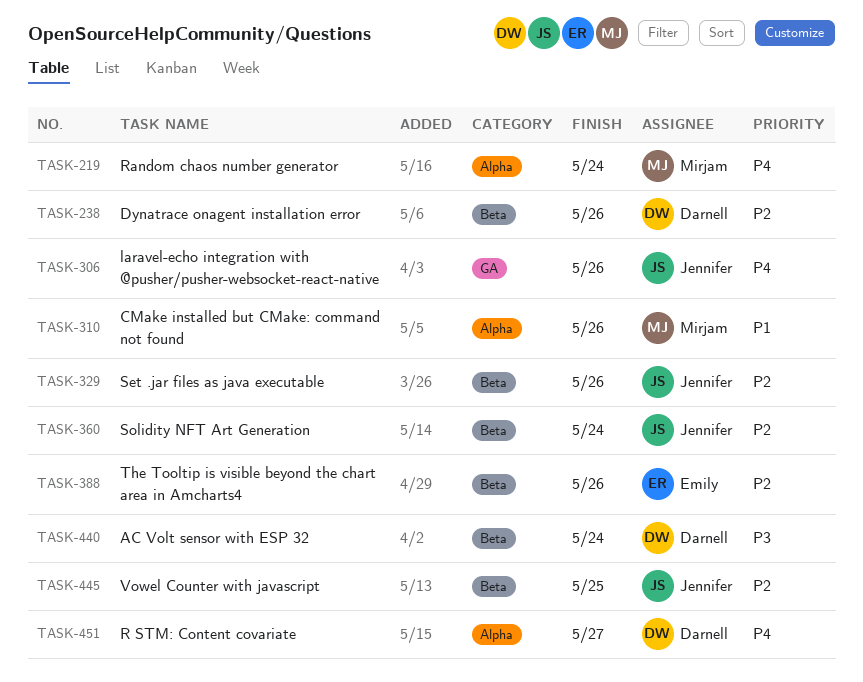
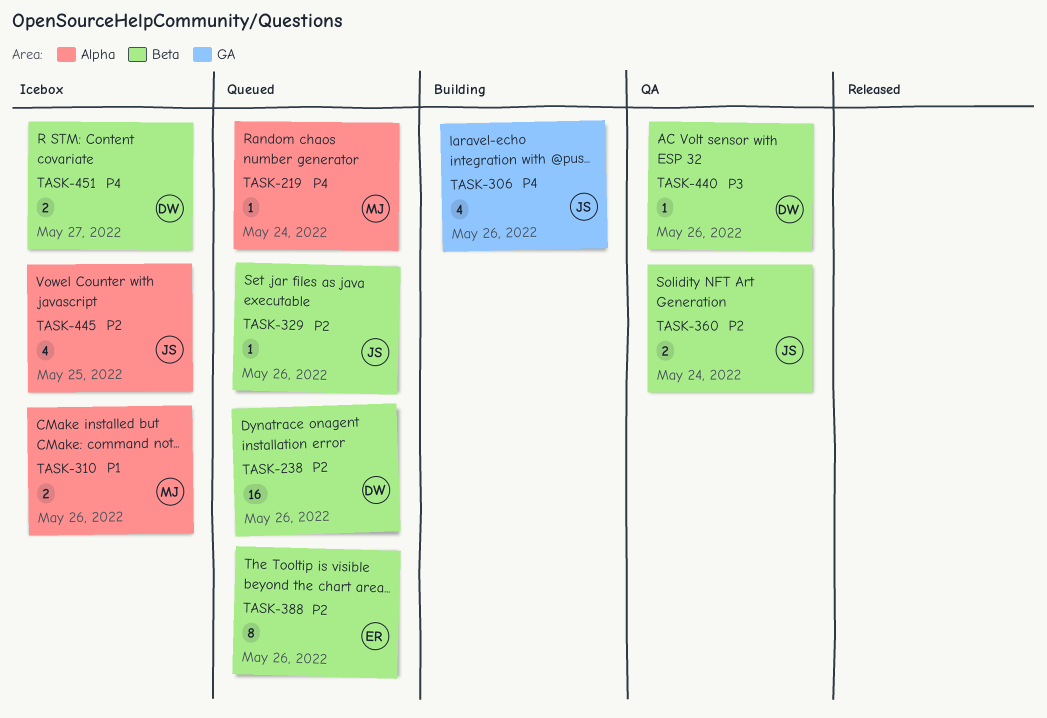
TASK-440, due: May 24 -> May 26
TASK-445, label: Beta -> Alpha
TASK-451, label: Alpha -> Beta

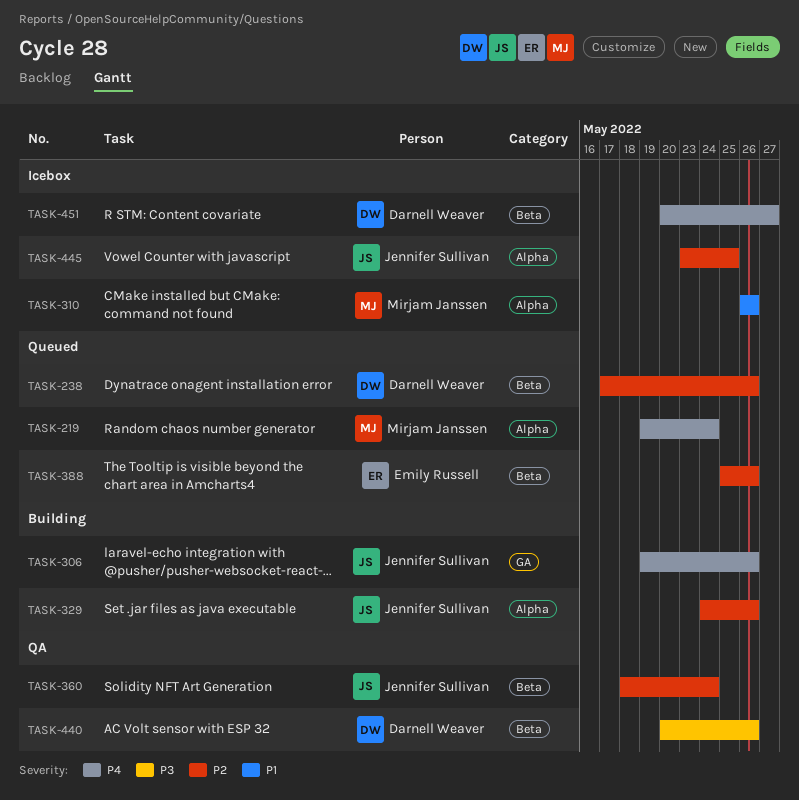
TASK-329, status: Queued -> Building
TASK-329, label: Beta -> Alpha

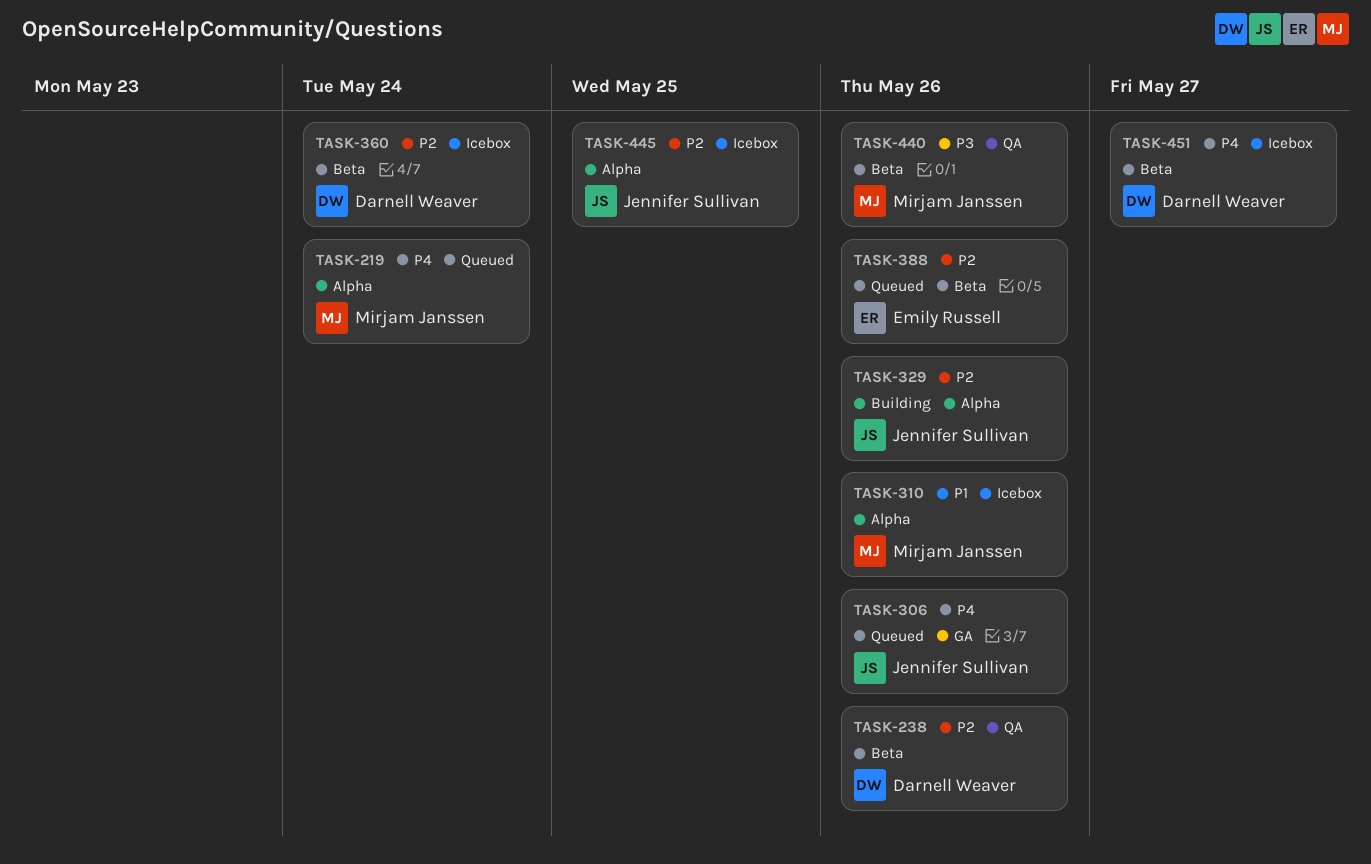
TASK-238, status: Queued -> QA
TASK-306, status: Building -> Queued
TASK-360, status: QA -> Icebox
TASK-360, owner: Jennifer Sullivan -> Darnell Weaver
TASK-440, owner: Darnell Weaver -> Mirjam Janssen

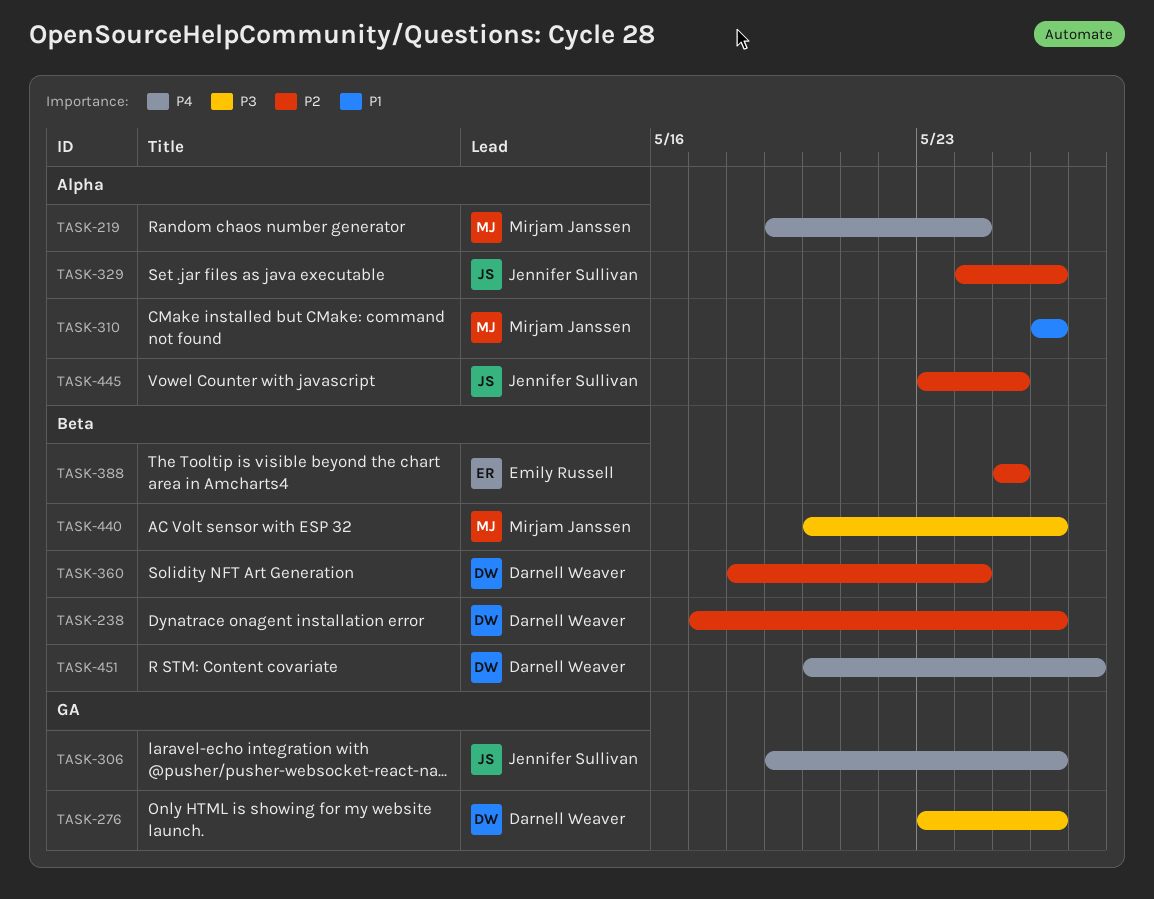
TASK-276: none -> present
TASK-388, due: May 26 -> May 25

